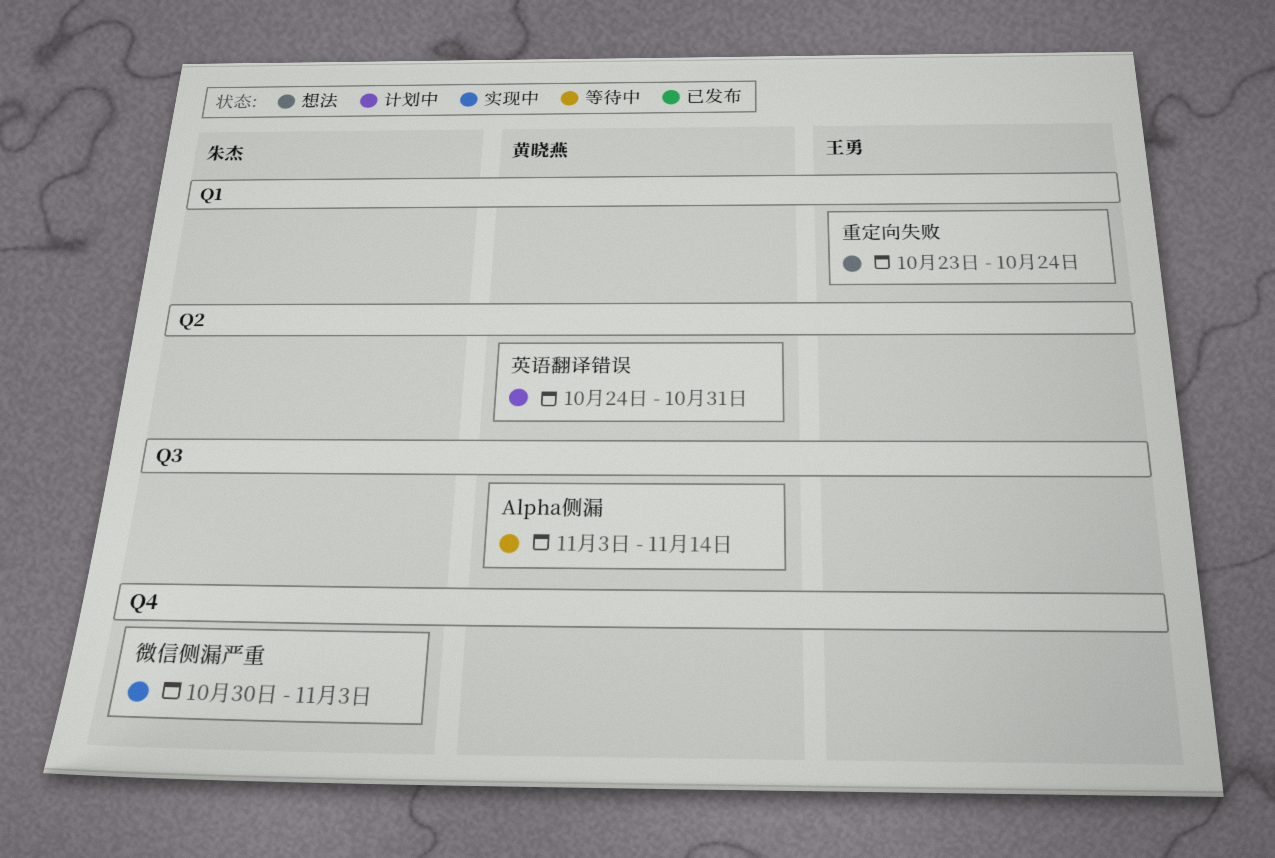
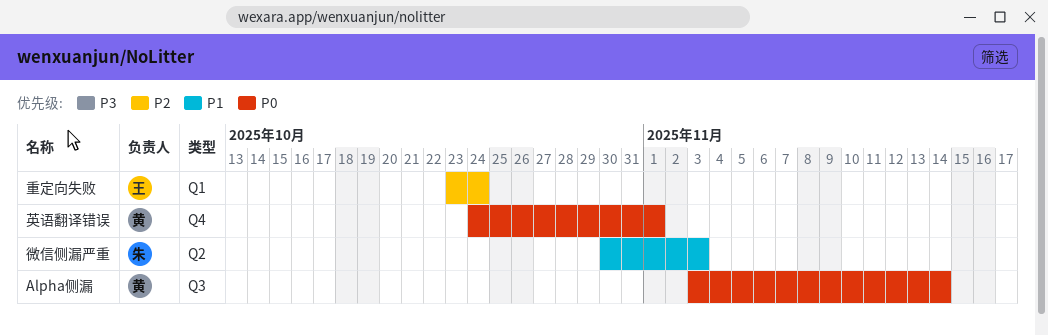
微信侧漏严重, label: Q4 -> Q2
英语翻译错误, label: Q2 -> Q4
英语翻译错误, due: Oct 31 -> Nov 1

